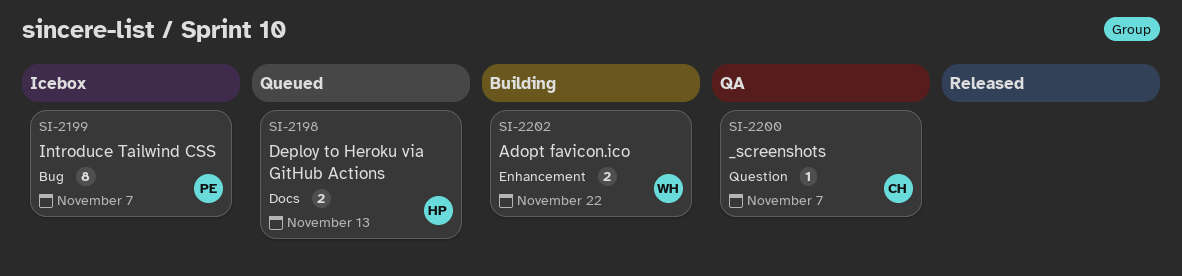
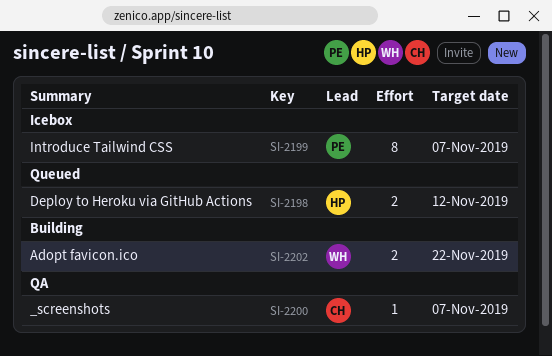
SI-2198, due: Nov 13 -> Nov 12

